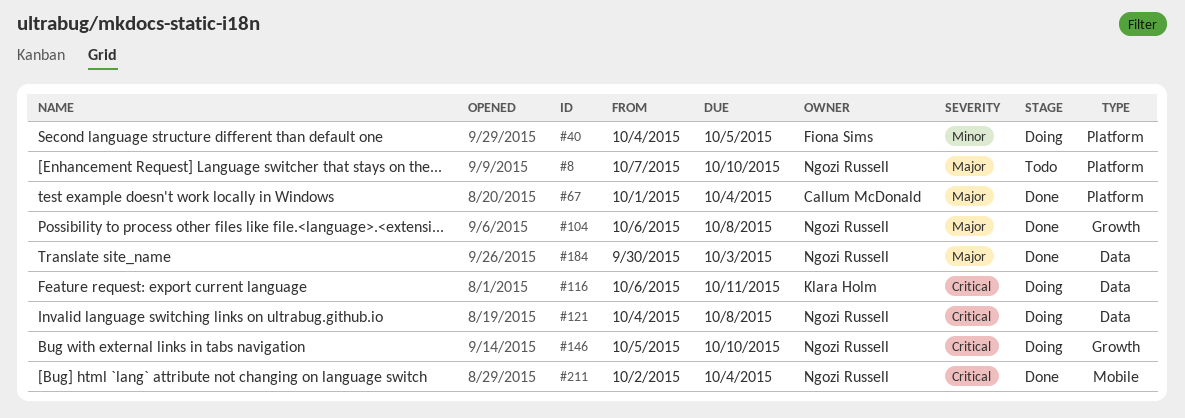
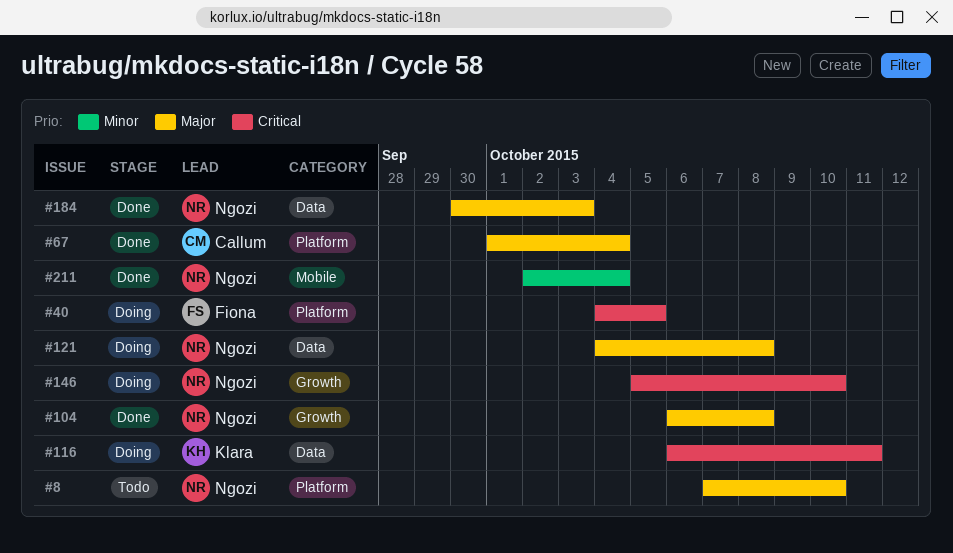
#40, priority: Minor -> Critical
#121, priority: Critical -> Major
#211, priority: Critical -> Minor

